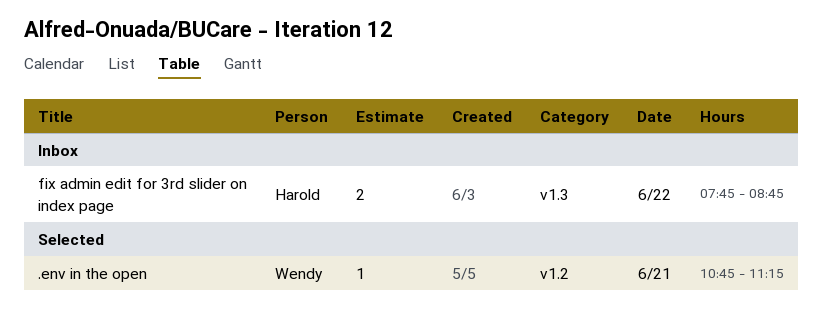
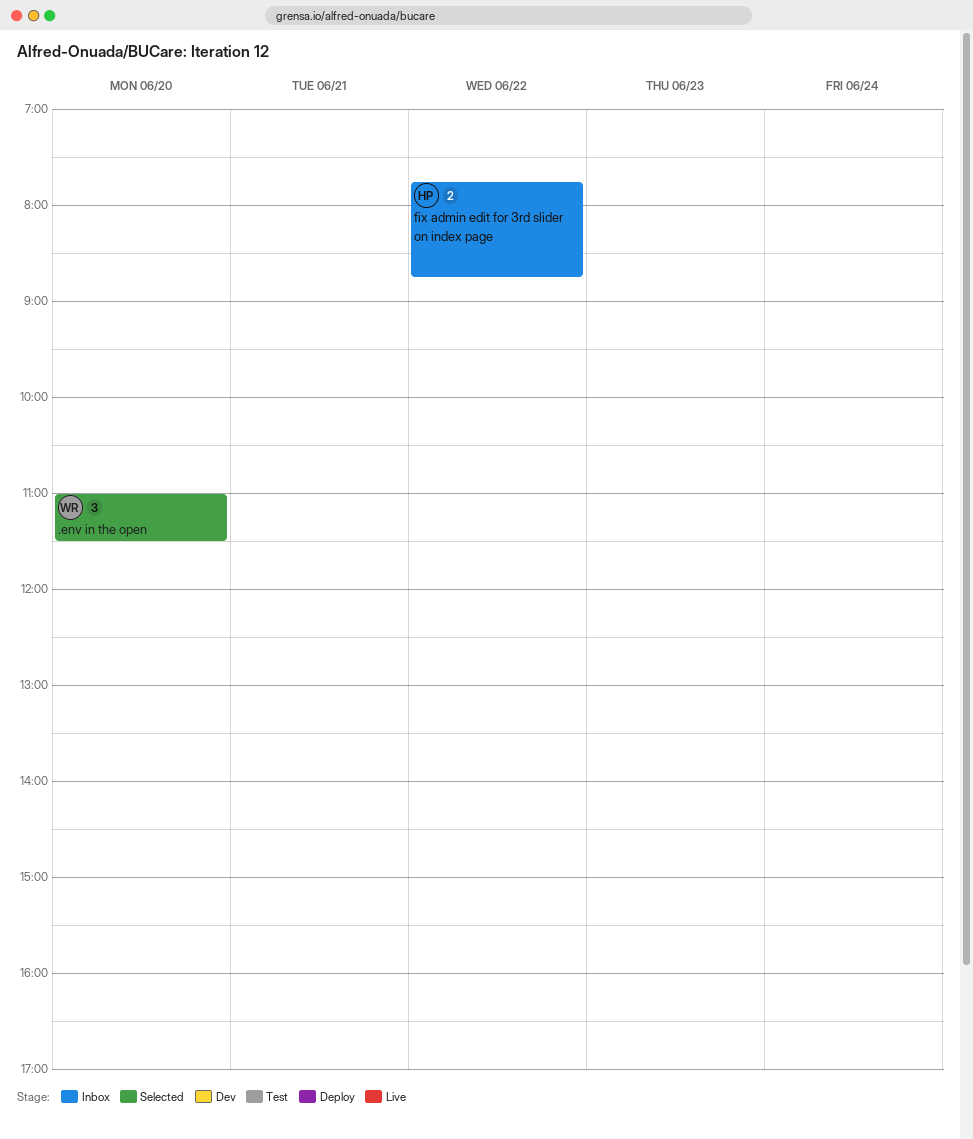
.env in the open, estimate: 1 -> 3
.env in the open, day: Jun 21 -> Jun 20
.env in the open, begins: 10:45 -> 11:00
.env in the open, ends: 11:15 -> 11:30

